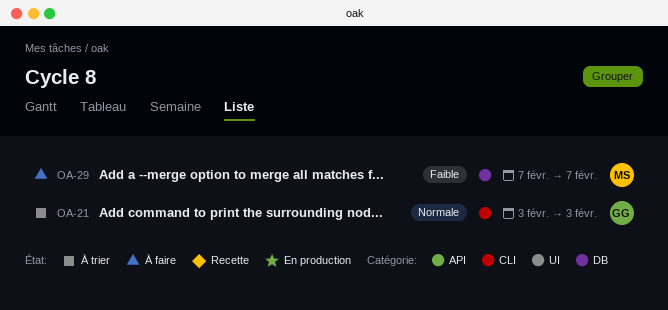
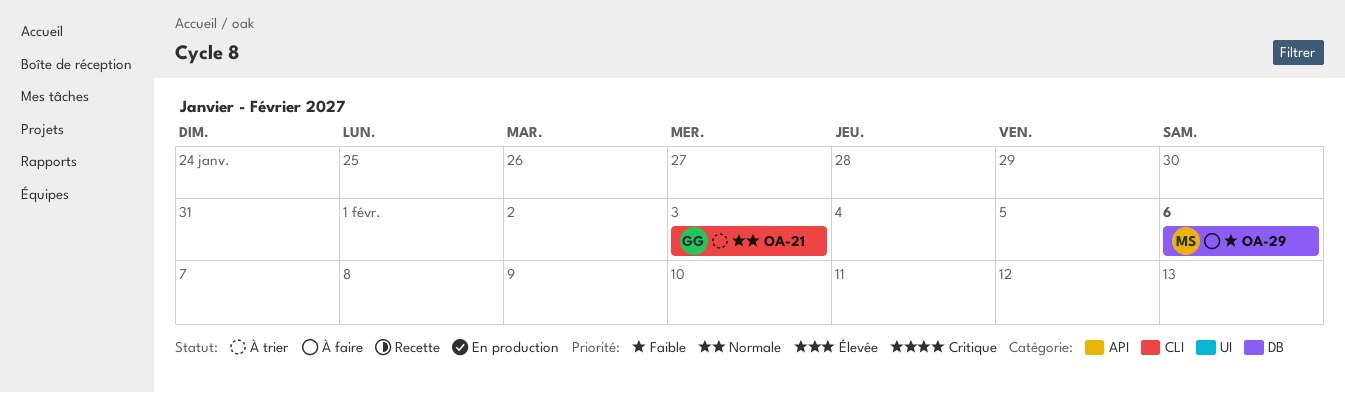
OA-29, start: Feb 7 -> Feb 6
OA-29, due: Feb 7 -> Feb 6

